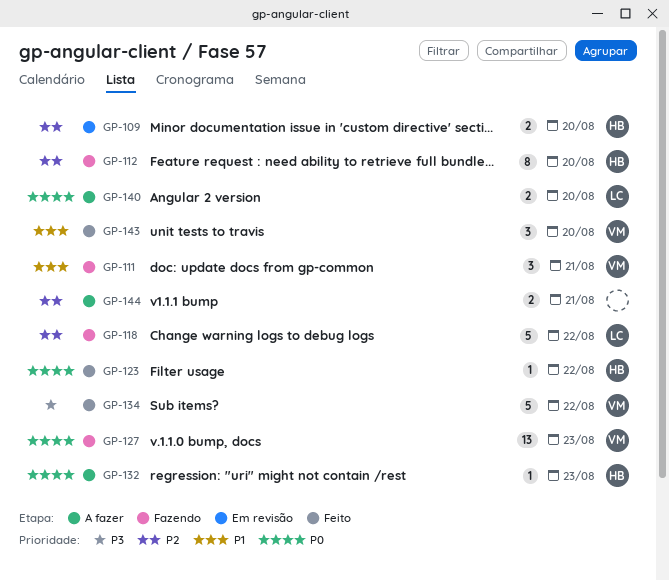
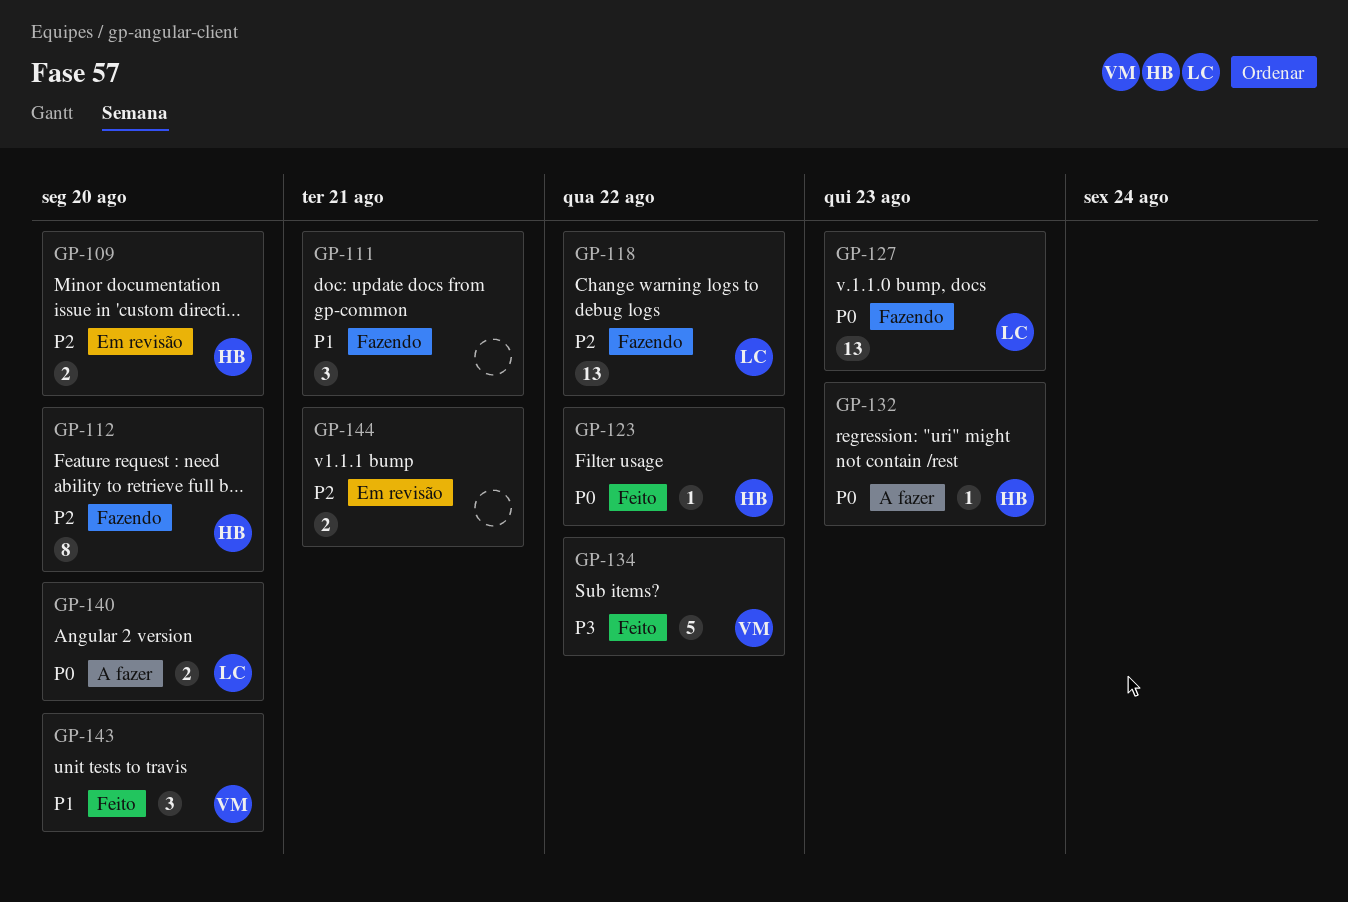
GP-111, owner: VM -> none
GP-118, estimate: 5 -> 13
GP-127, owner: VM -> LC
GP-144, status: A fazer -> Em revisão

